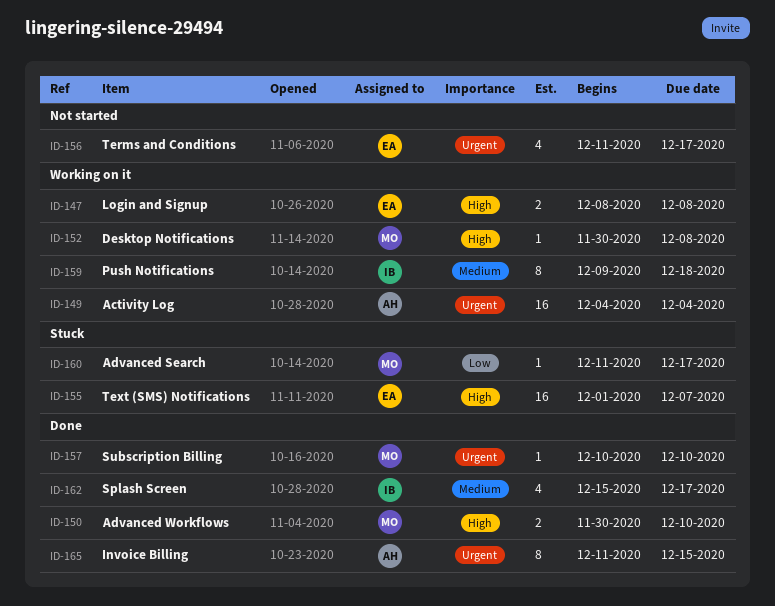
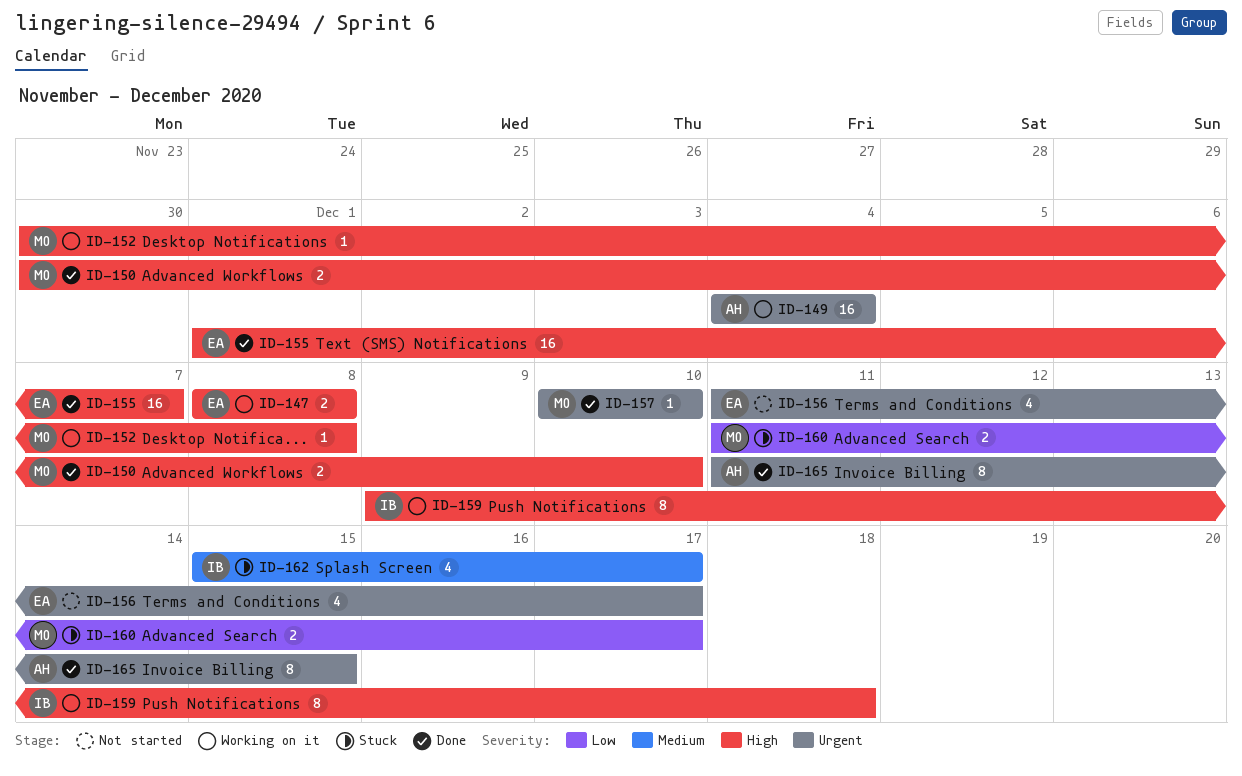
ID-155, status: Stuck -> Done
ID-159, priority: Medium -> High
ID-160, estimate: 1 -> 2
ID-162, status: Done -> Stuck

